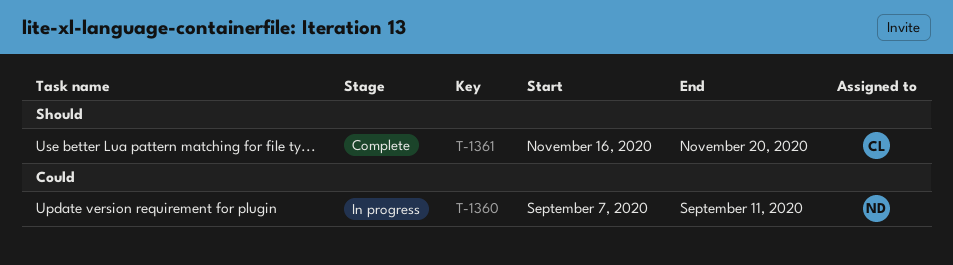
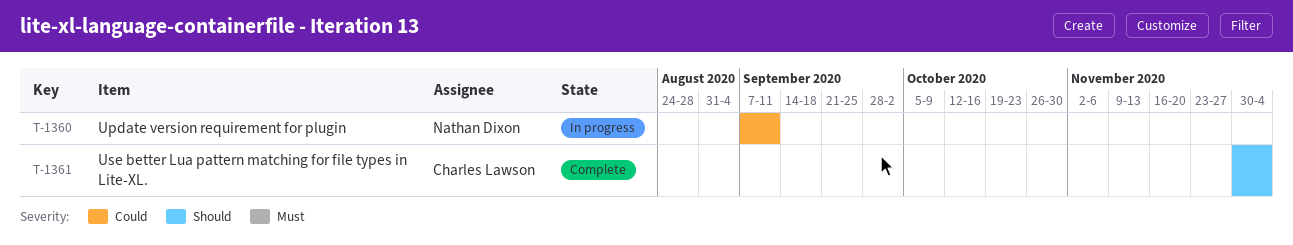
T-1361, start: Nov 16 -> Nov 30
T-1361, due: Nov 20 -> Dec 4

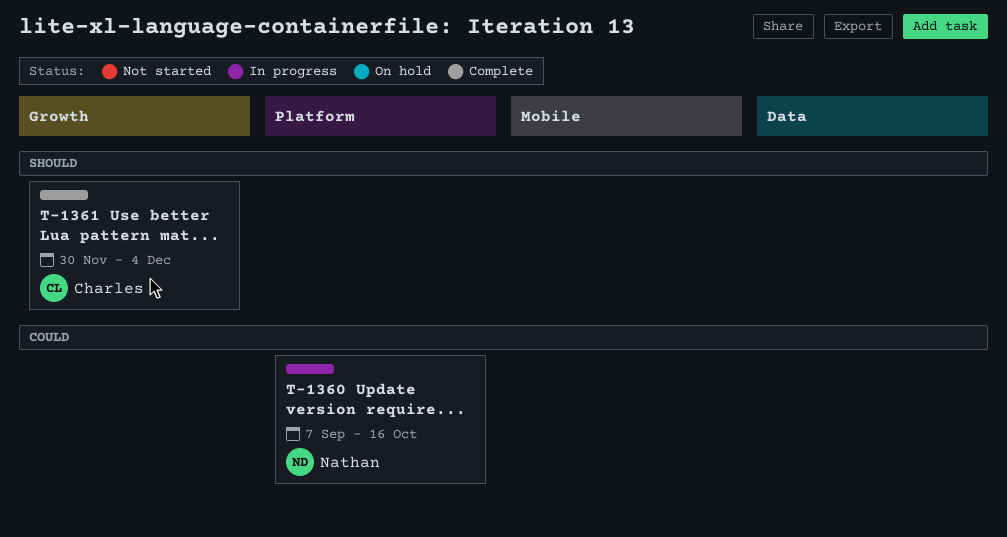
T-1360, due: Sep 11 -> Oct 16

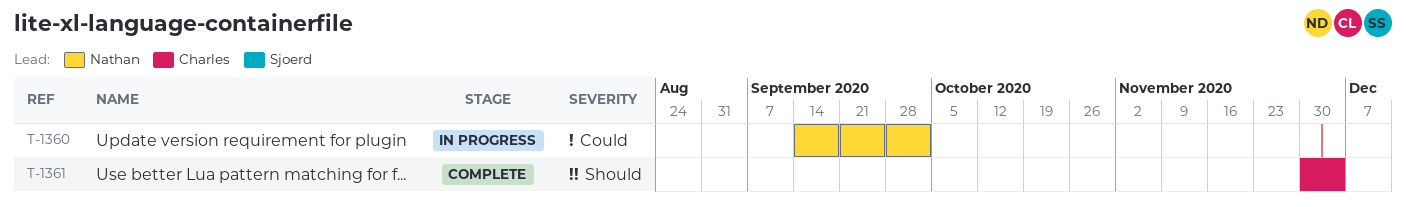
T-1360, start: Sep 7 -> Sep 14
T-1360, due: Oct 16 -> Oct 2

